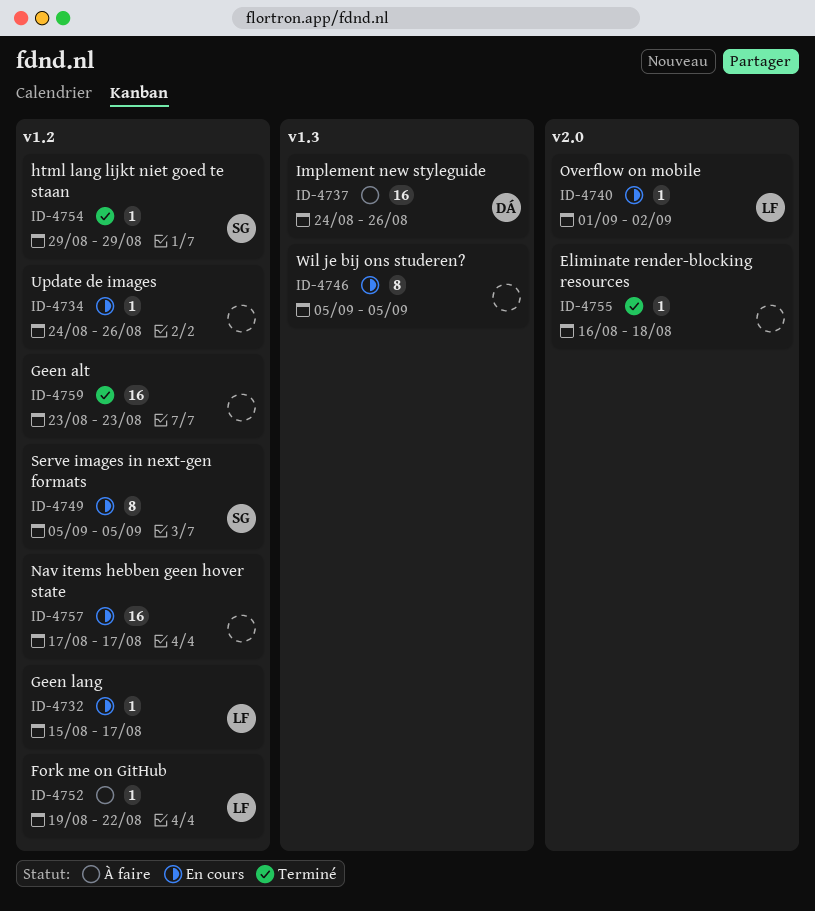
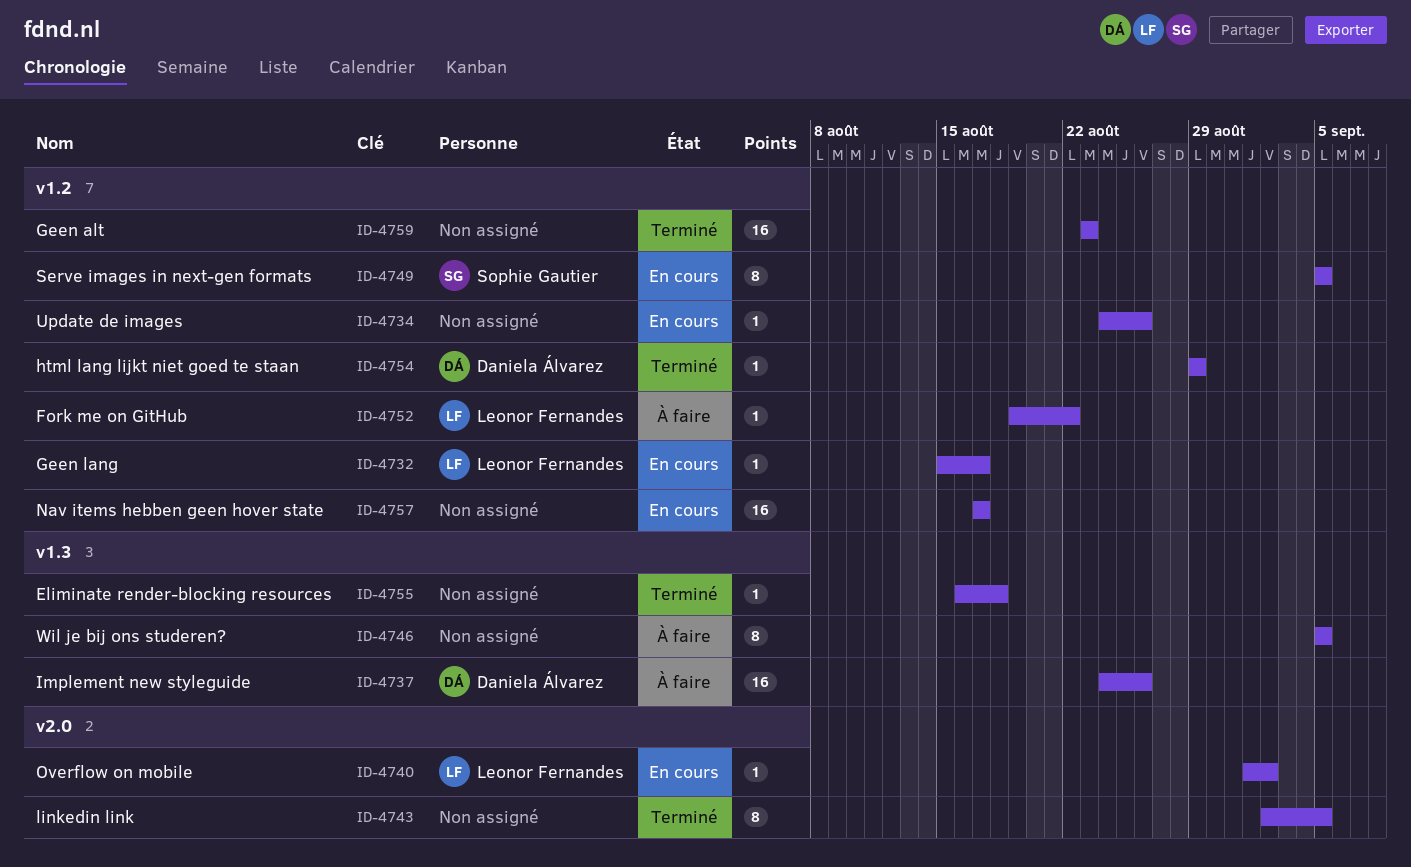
ID-4743: none -> present
ID-4746, status: En cours -> À faire
ID-4754, owner: Sophie Gautier -> Daniela Álvarez
ID-4755, label: v2.0 -> v1.3

